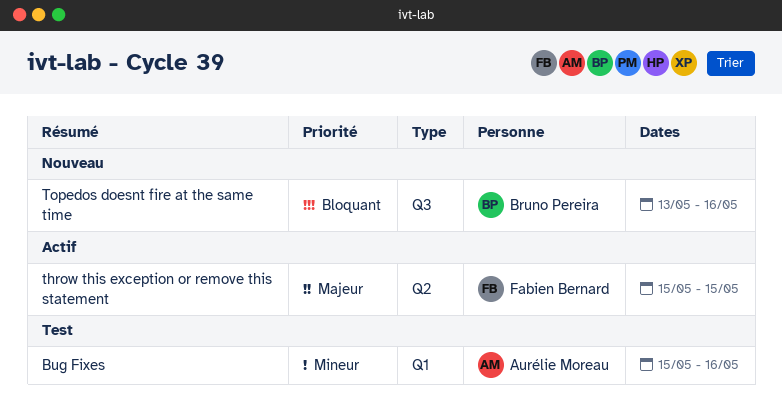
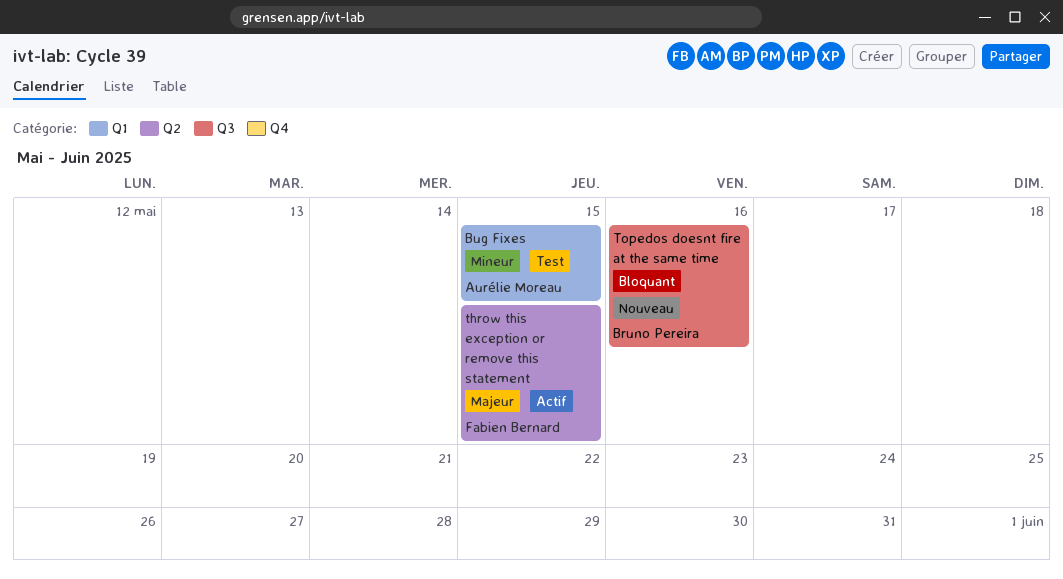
Bug Fixes, due: May 16 -> May 15

